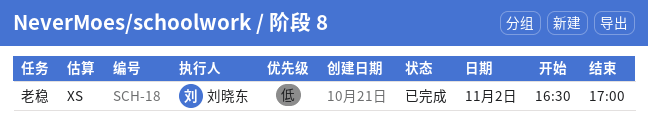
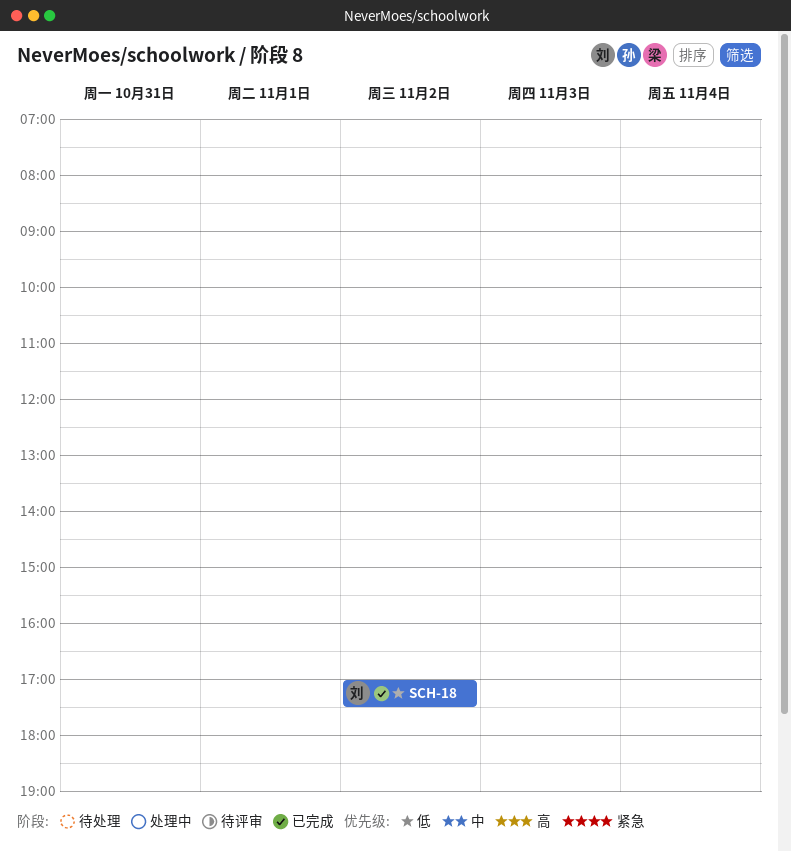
SCH-18, begins: 16:30 -> 17:00
SCH-18, ends: 17:00 -> 17:30

